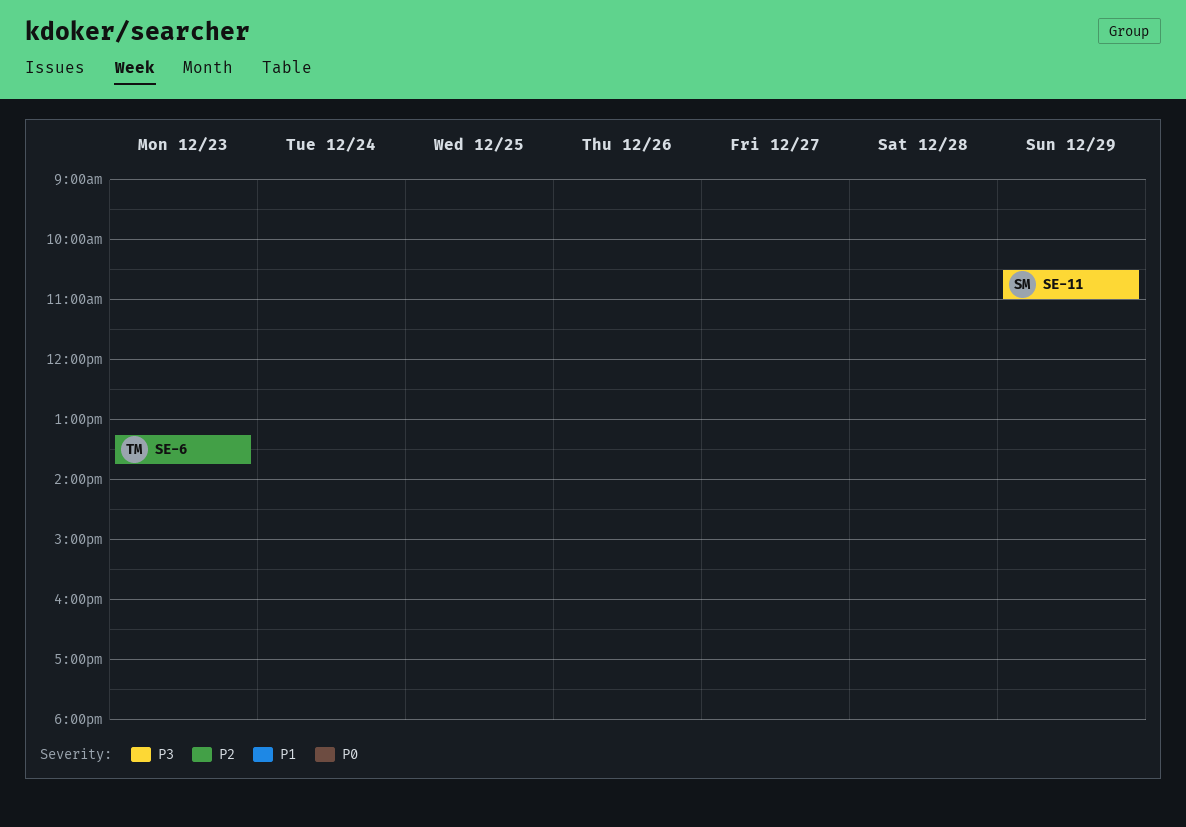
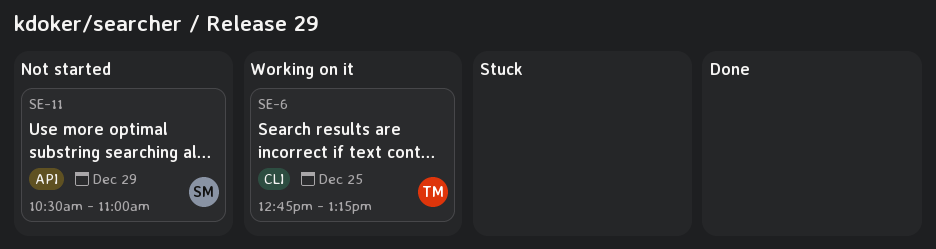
SE-6, day: Dec 23 -> Dec 25
SE-6, begins: 13:15 -> 12:45
SE-6, ends: 13:45 -> 13:15

